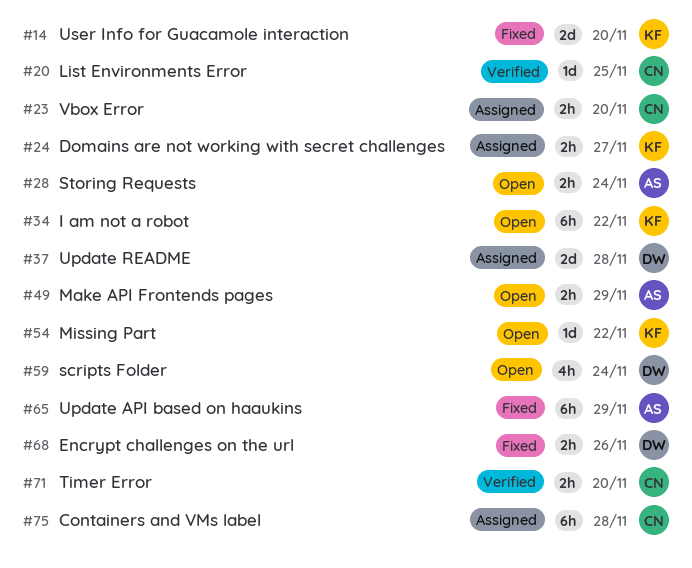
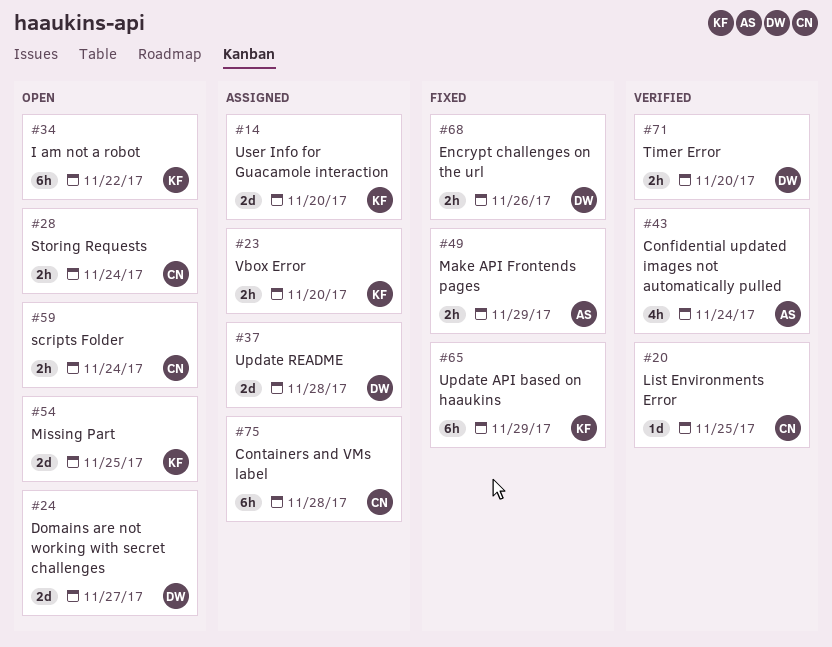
#14, status: Fixed -> Assigned
#23, owner: CN -> KF
#24, status: Assigned -> Open
#24, owner: KF -> DW
#24, estimate: 2h -> 2d
#28, owner: AS -> CN
#43: none -> present
#49, status: Open -> Fixed
#54, estimate: 1d -> 2d
#54, due: Nov 22 -> Nov 25
#59, owner: DW -> CN
#59, estimate: 4h -> 2h
#65, owner: AS -> KF
#71, owner: CN -> DW

